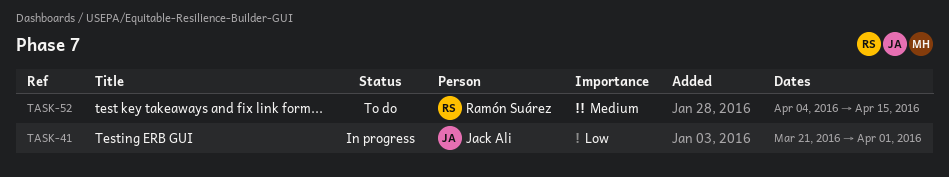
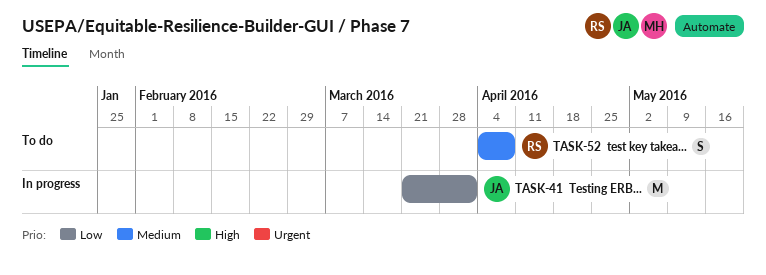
TASK-52, due: Apr 15 -> Apr 8

